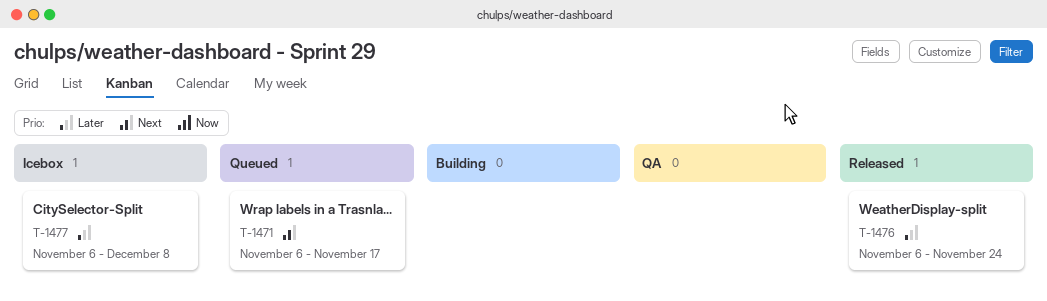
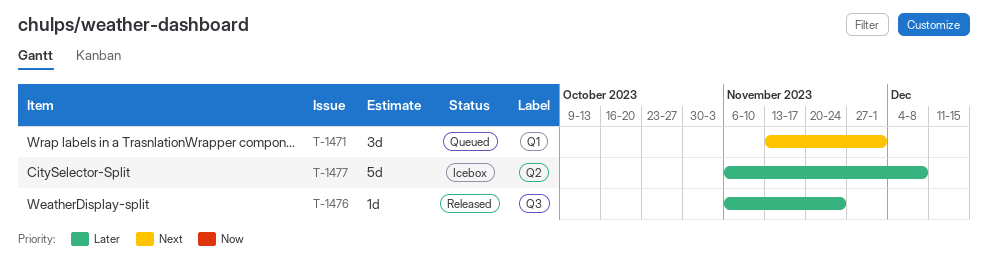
T-1471, start: Nov 6 -> Nov 13
T-1471, due: Nov 17 -> Dec 1

